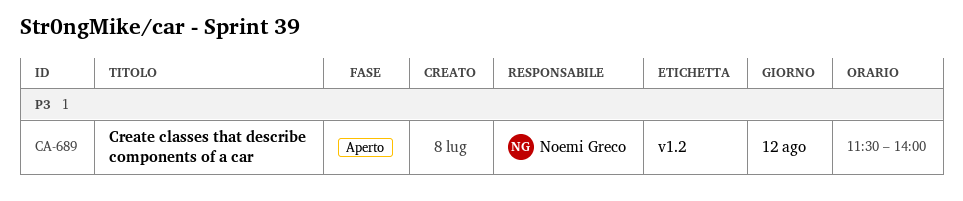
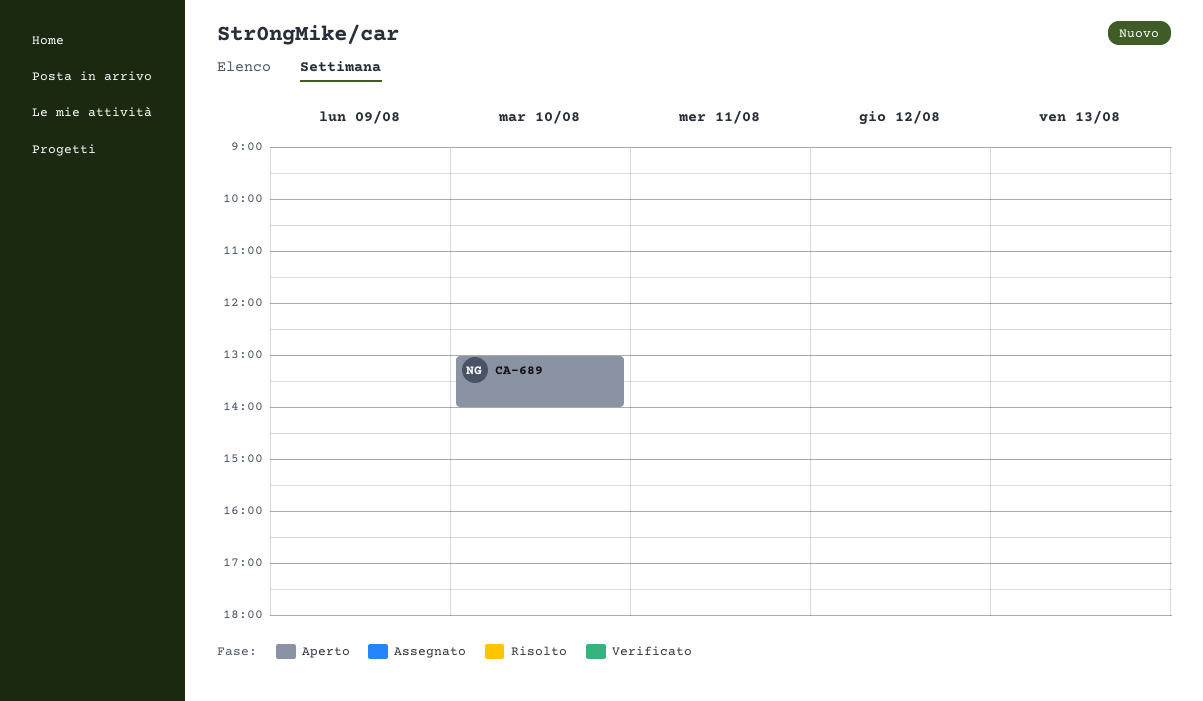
CA-689, day: Aug 12 -> Aug 10
CA-689, begins: 11:30 -> 13:00

